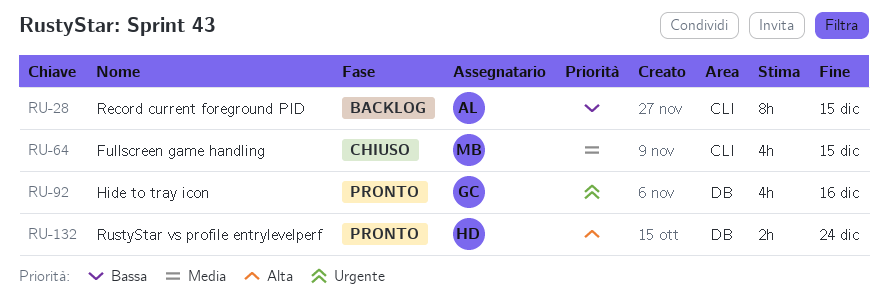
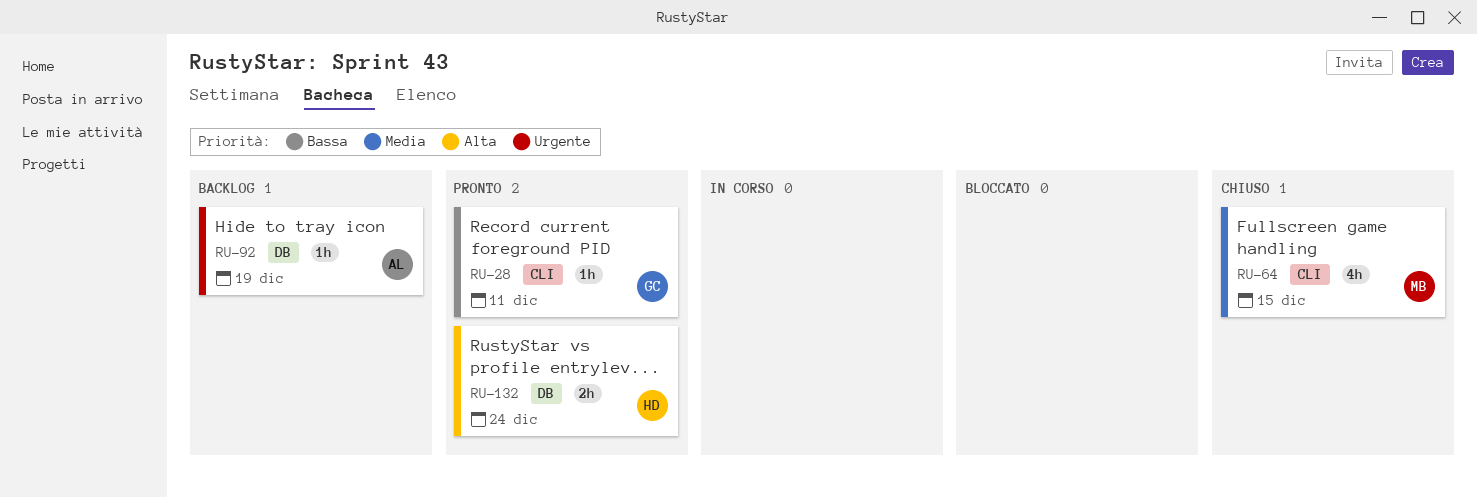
RU-28, status: Backlog -> Pronto
RU-28, owner: AL -> GC
RU-28, estimate: 8h -> 1h
RU-28, due: Dec 15 -> Dec 11
RU-92, status: Pronto -> Backlog
RU-92, owner: GC -> AL
RU-92, estimate: 4h -> 1h
RU-92, due: Dec 16 -> Dec 19

